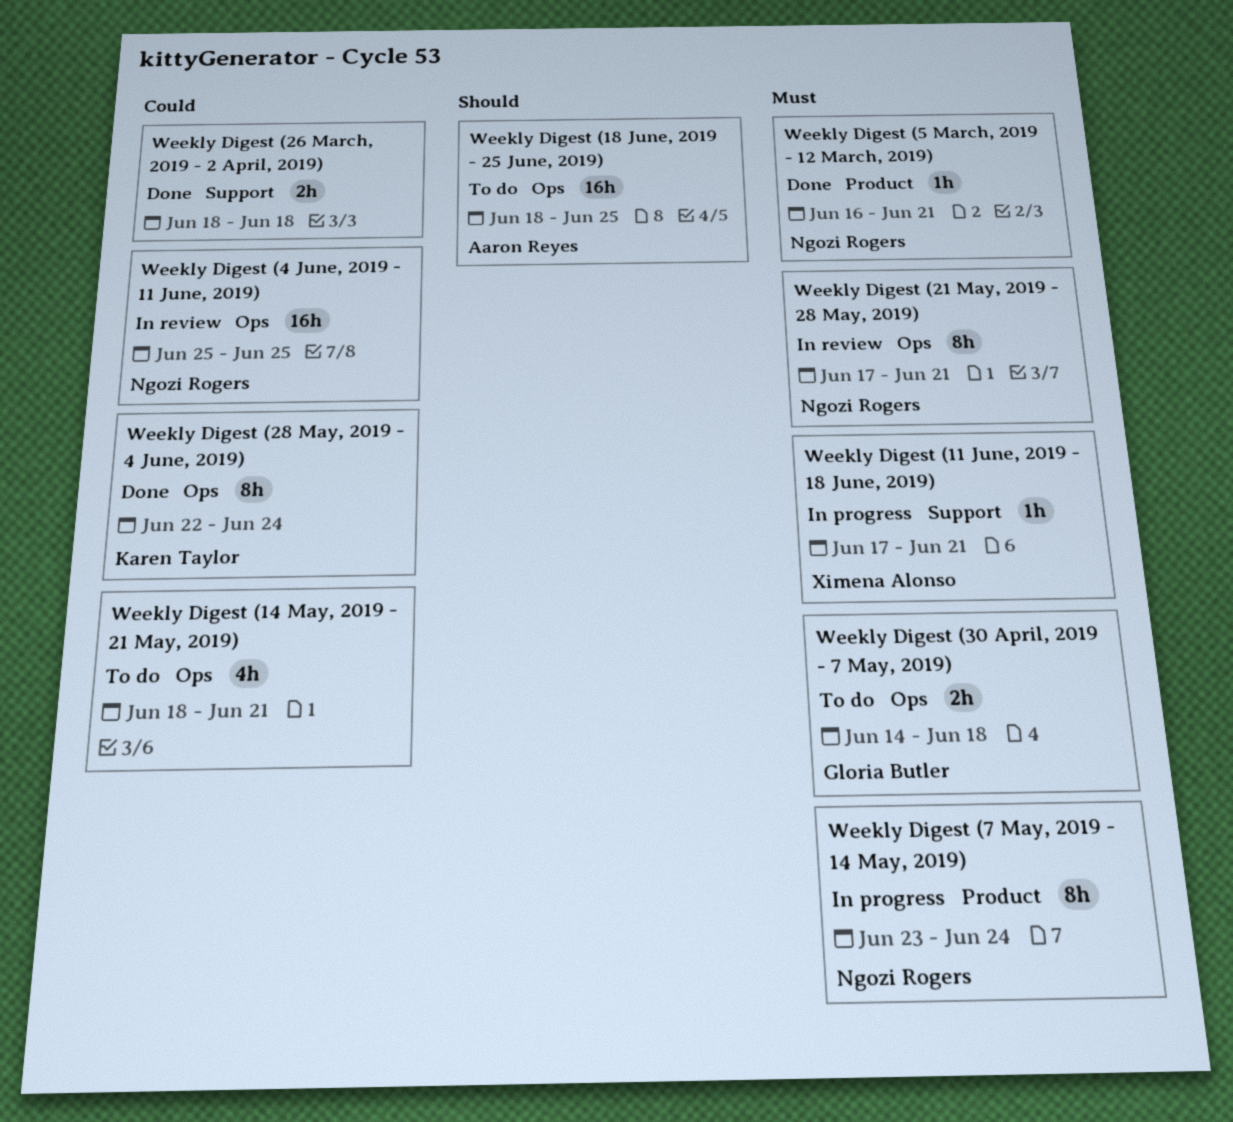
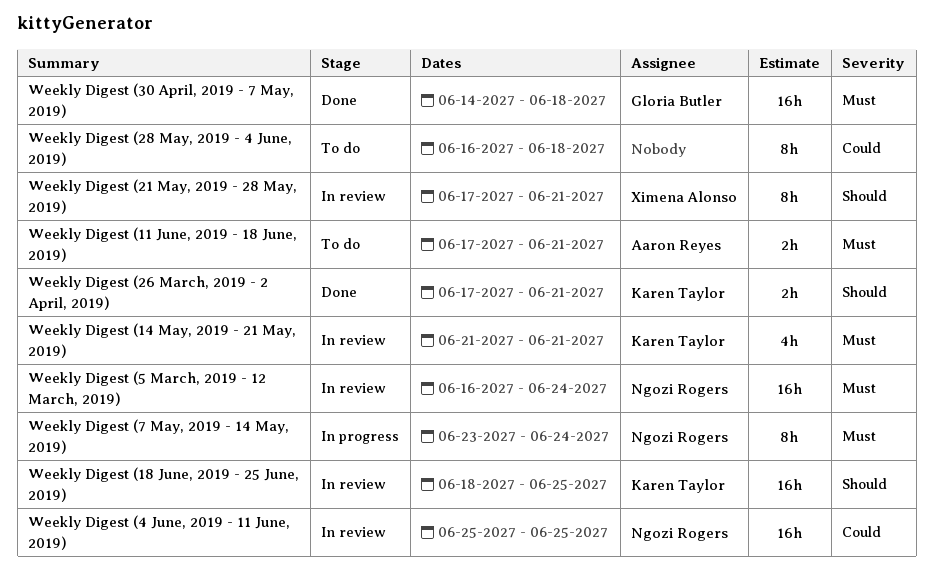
Weekly Digest (11 June, 2019 - 18 June, 2019), status: In progress -> To do
Weekly Digest (11 June, 2019 - 18 June, 2019), owner: Ximena Alonso -> Aaron Reyes
Weekly Digest (11 June, 2019 - 18 June, 2019), estimate: 1h -> 2h
Weekly Digest (14 May, 2019 - 21 May, 2019), status: To do -> In review
Weekly Digest (14 May, 2019 - 21 May, 2019), owner: none -> Karen Taylor
Weekly Digest (14 May, 2019 - 21 May, 2019), priority: Could -> Must
Weekly Digest (14 May, 2019 - 21 May, 2019), start: Jun 18 -> Jun 21
Weekly Digest (18 June, 2019 - 25 June, 2019), status: To do -> In review
Weekly Digest (18 June, 2019 - 25 June, 2019), owner: Aaron Reyes -> Karen Taylor
Weekly Digest (21 May, 2019 - 28 May, 2019), owner: Ngozi Rogers -> Ximena Alonso
Weekly Digest (21 May, 2019 - 28 May, 2019), priority: Must -> Should
Weekly Digest (26 March, 2019 - 2 April, 2019), owner: none -> Karen Taylor
Weekly Digest (26 March, 2019 - 2 April, 2019), priority: Could -> Should
Weekly Digest (26 March, 2019 - 2 April, 2019), start: Jun 18 -> Jun 17
Weekly Digest (26 March, 2019 - 2 April, 2019), due: Jun 18 -> Jun 21
Weekly Digest (28 May, 2019 - 4 June, 2019), status: Done -> To do
Weekly Digest (28 May, 2019 - 4 June, 2019), owner: Karen Taylor -> none
Weekly Digest (28 May, 2019 - 4 June, 2019), start: Jun 22 -> Jun 16
Weekly Digest (28 May, 2019 - 4 June, 2019), due: Jun 24 -> Jun 18
Weekly Digest (30 April, 2019 - 7 May, 2019), status: To do -> Done
Weekly Digest (30 April, 2019 - 7 May, 2019), estimate: 2h -> 16h
Weekly Digest (5 March, 2019 - 12 March, 2019), status: Done -> In review
Weekly Digest (5 March, 2019 - 12 March, 2019), estimate: 1h -> 16h
Weekly Digest (5 March, 2019 - 12 March, 2019), due: Jun 21 -> Jun 24

